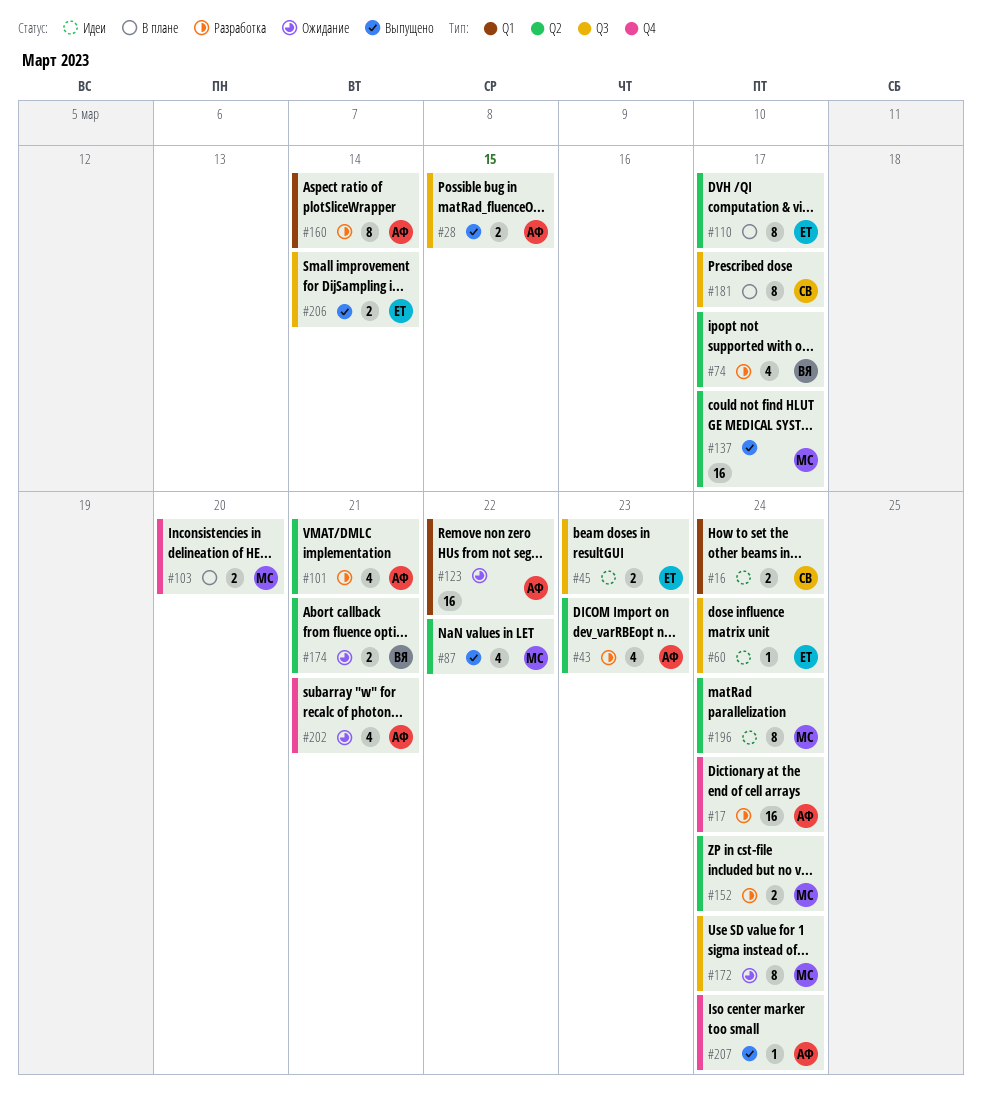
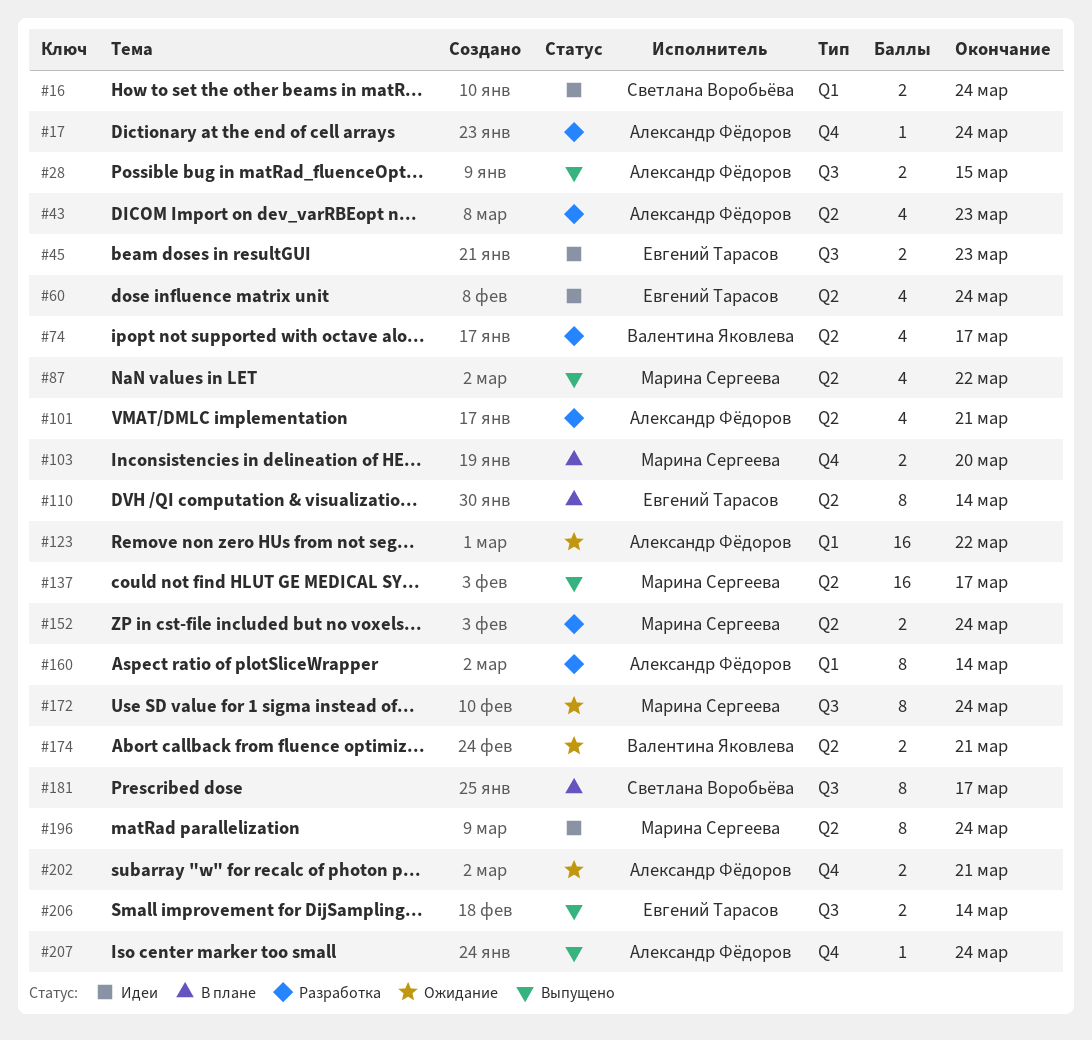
#17, estimate: 16 -> 1
#60, label: Q3 -> Q2
#60, estimate: 1 -> 4
#110, due: Mar 17 -> Mar 14
#202, estimate: 4 -> 2

